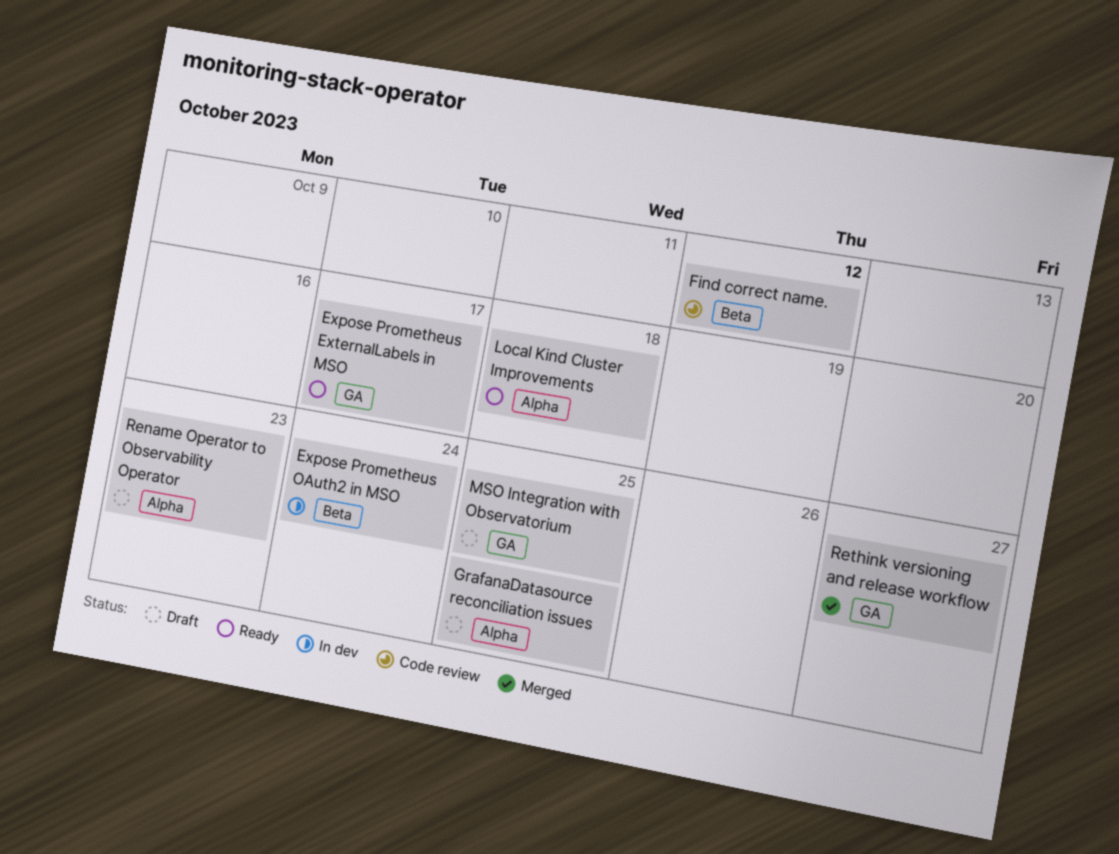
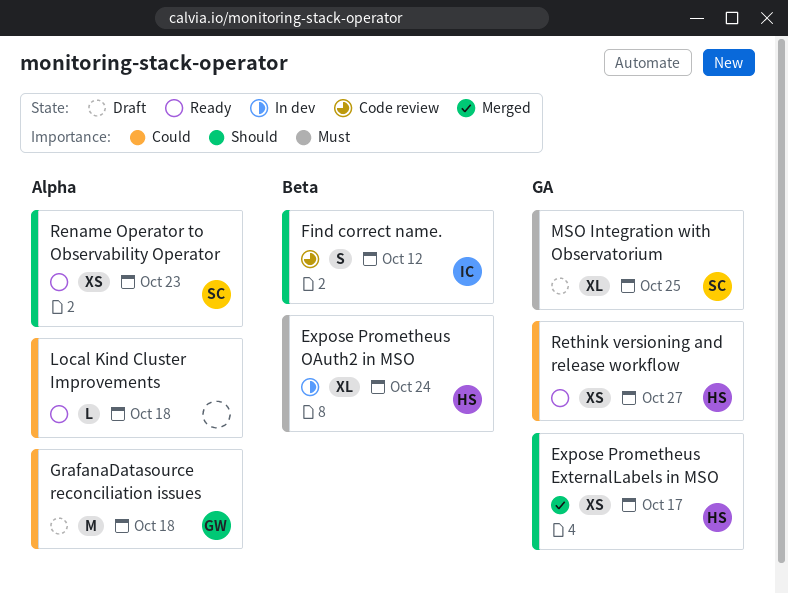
Expose Prometheus ExternalLabels in MSO, status: Ready -> Merged
GrafanaDatasource reconciliation issues, due: Oct 25 -> Oct 18
Rename Operator to Observability Operator, status: Draft -> Ready
Rethink versioning and release workflow, status: Merged -> Ready

